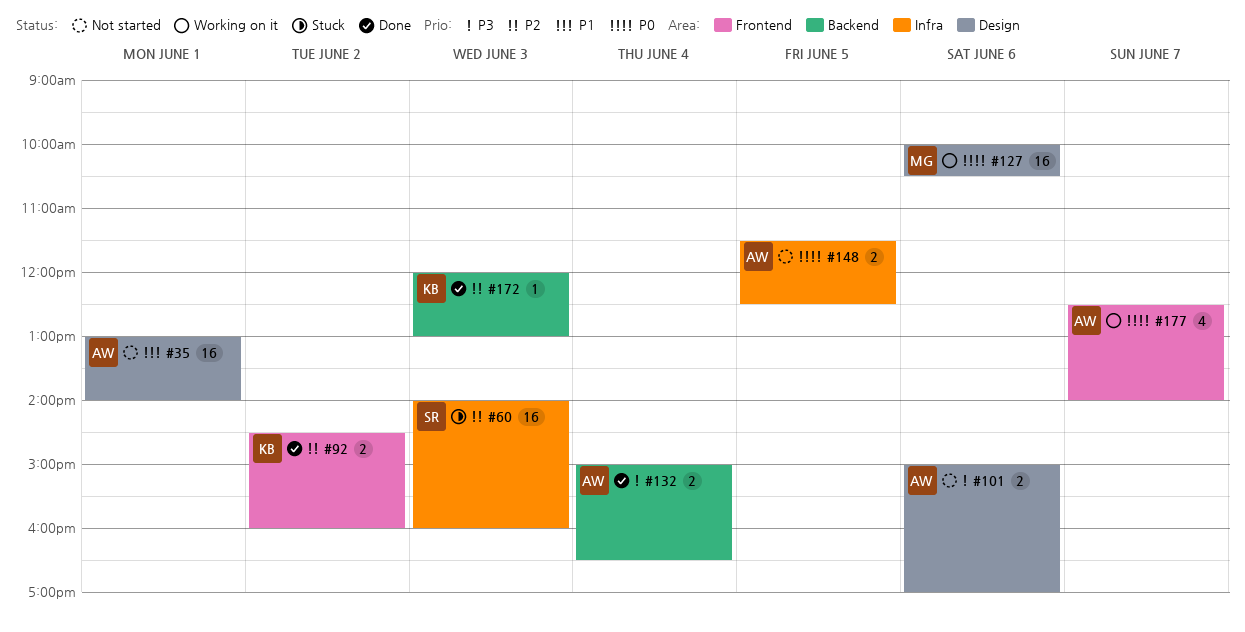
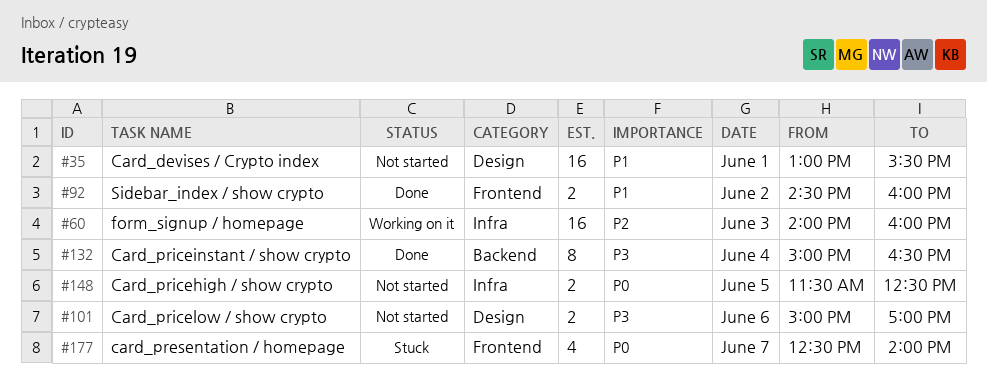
#35, ends: 14:00 -> 15:30
#60, status: Stuck -> Working on it
#92, priority: P2 -> P1
#127: present -> none
#132, estimate: 2 -> 8
#172: present -> none
#177, status: Working on it -> Stuck

